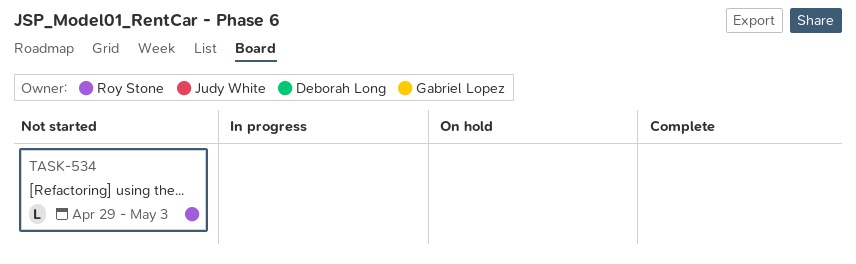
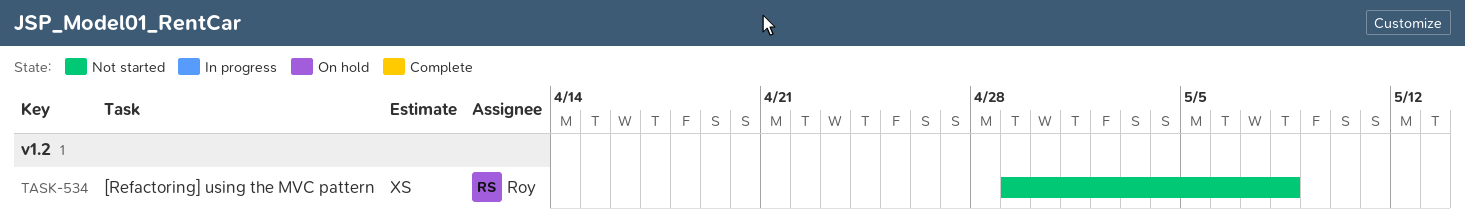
TASK-534, estimate: L -> XS
TASK-534, due: May 3 -> May 8

